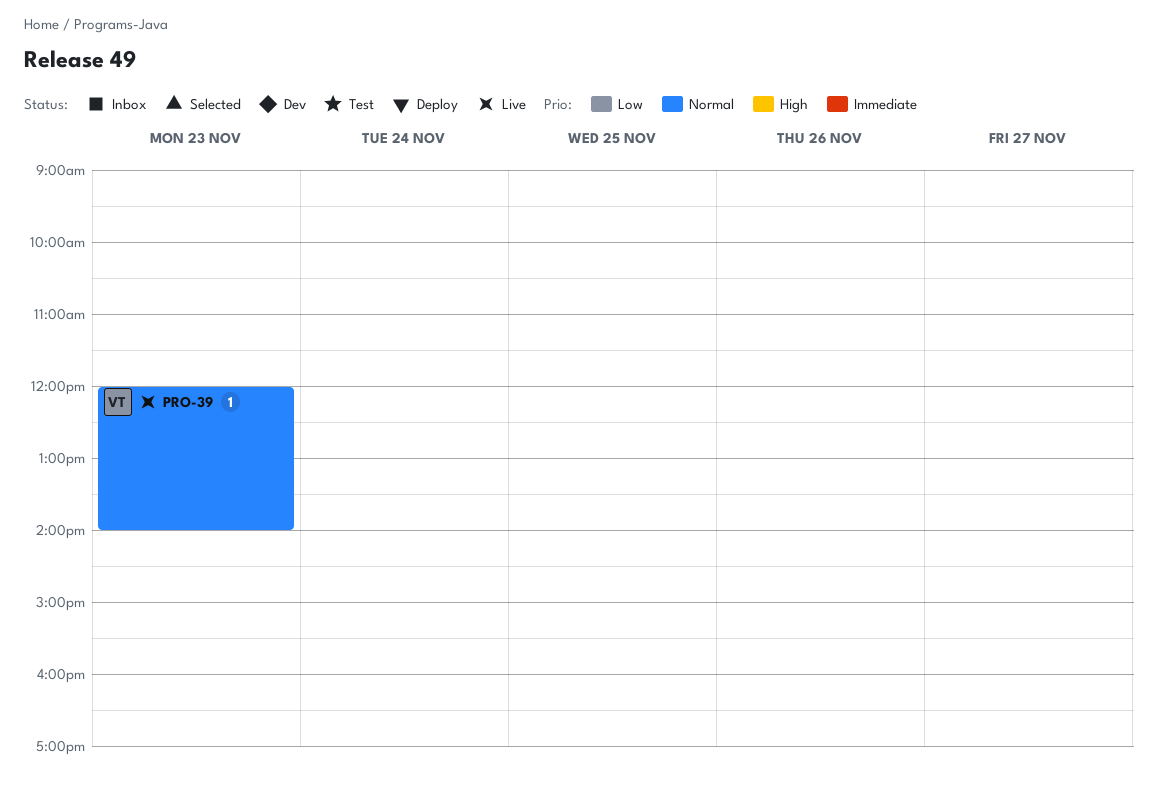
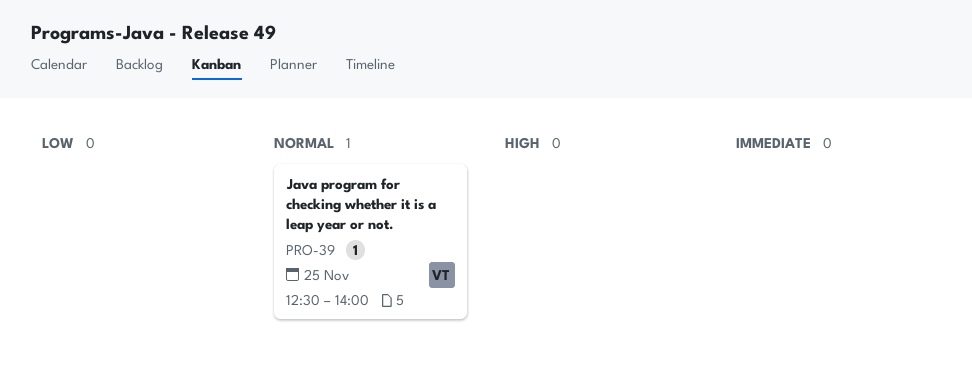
PRO-39, day: Nov 23 -> Nov 25
PRO-39, begins: 12:00 -> 12:30

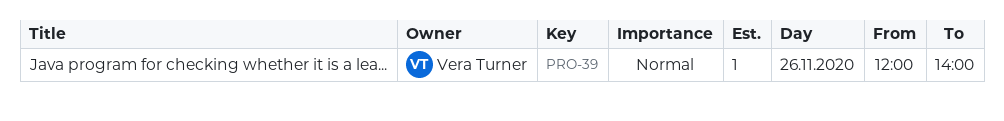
PRO-39, day: Nov 25 -> Nov 26
PRO-39, begins: 12:30 -> 12:00

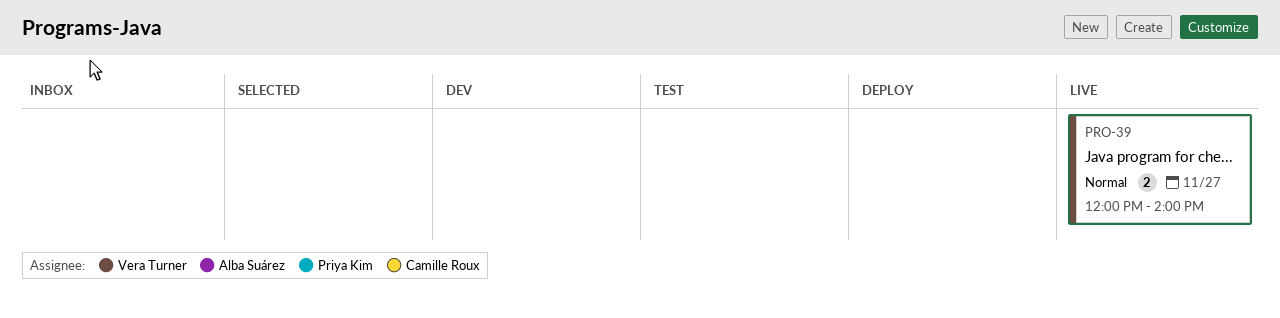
PRO-39, estimate: 1 -> 2
PRO-39, day: Nov 26 -> Nov 27

